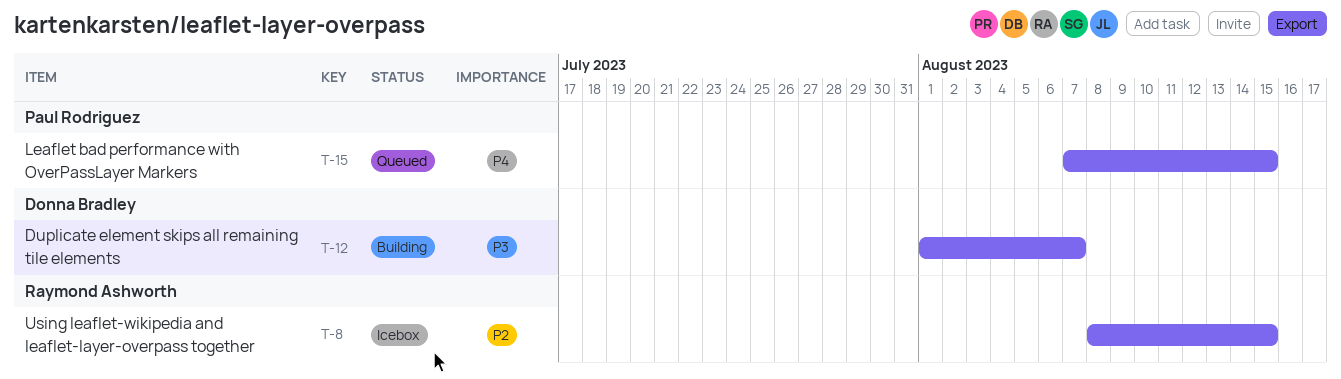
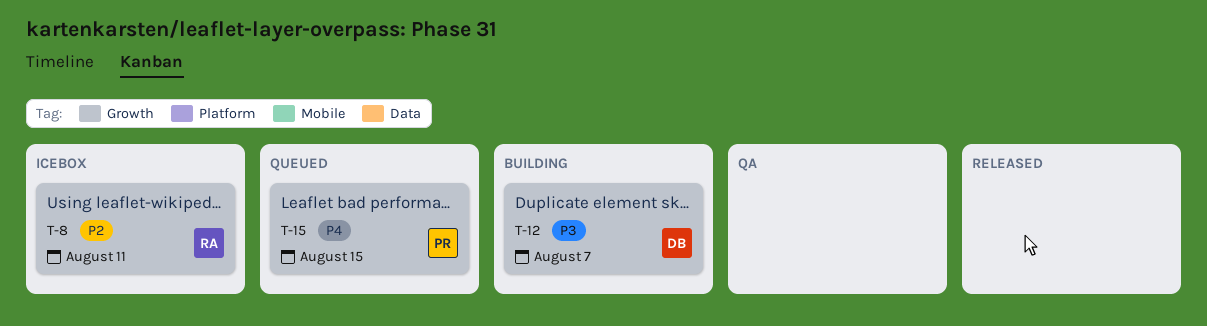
T-8, due: Aug 15 -> Aug 11

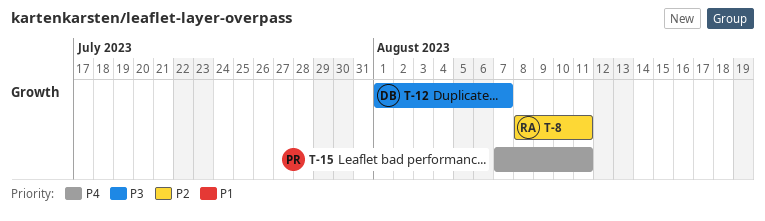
T-15, due: Aug 15 -> Aug 11

